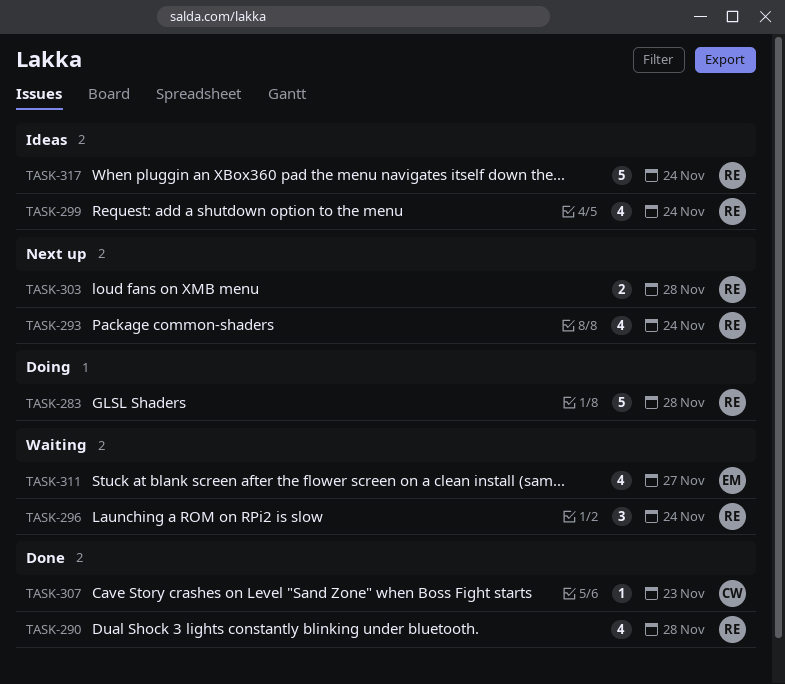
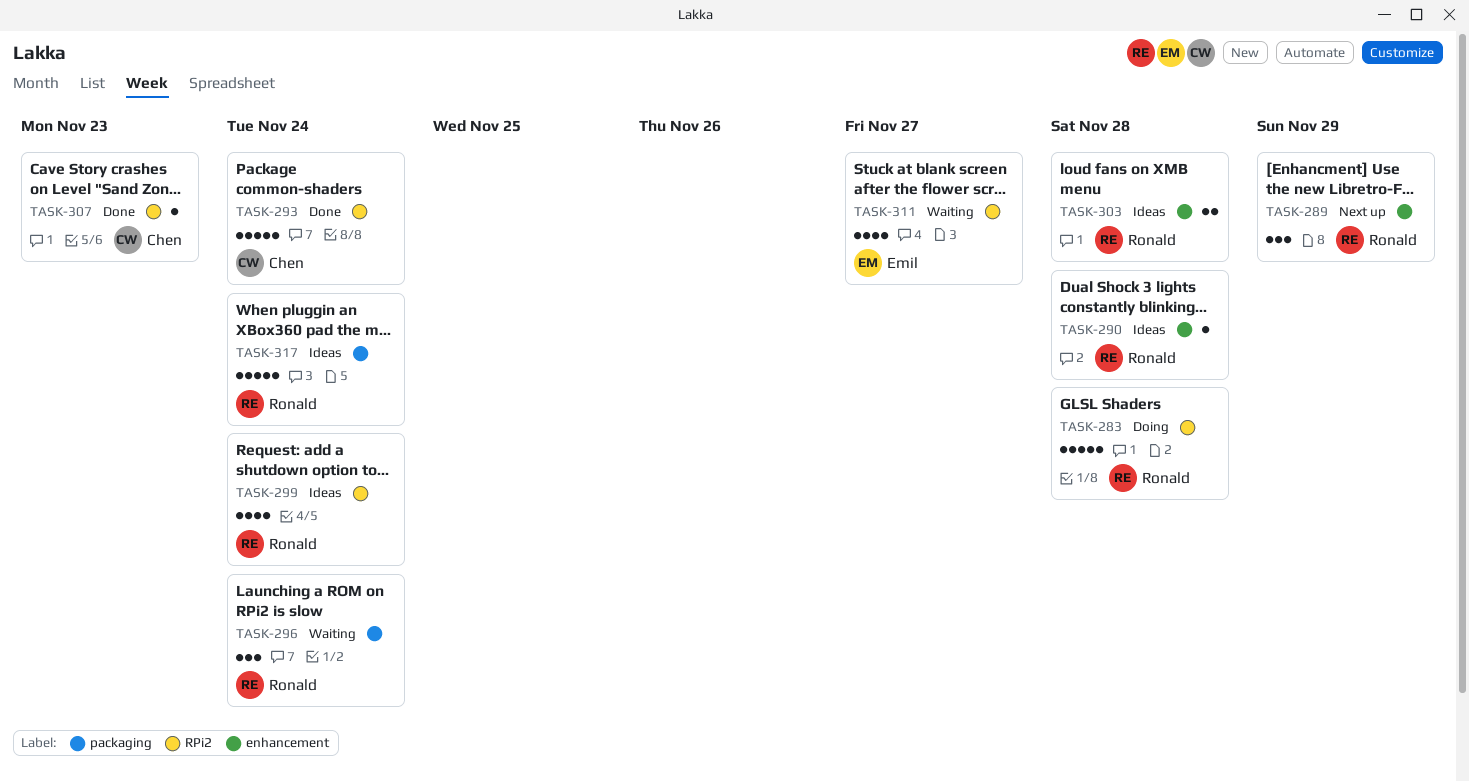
TASK-289: none -> present
TASK-290, status: Done -> Ideas
TASK-290, estimate: 4 -> 1
TASK-293, status: Next up -> Done
TASK-293, owner: Ronald -> Chen
TASK-293, estimate: 4 -> 5
TASK-303, status: Next up -> Ideas

